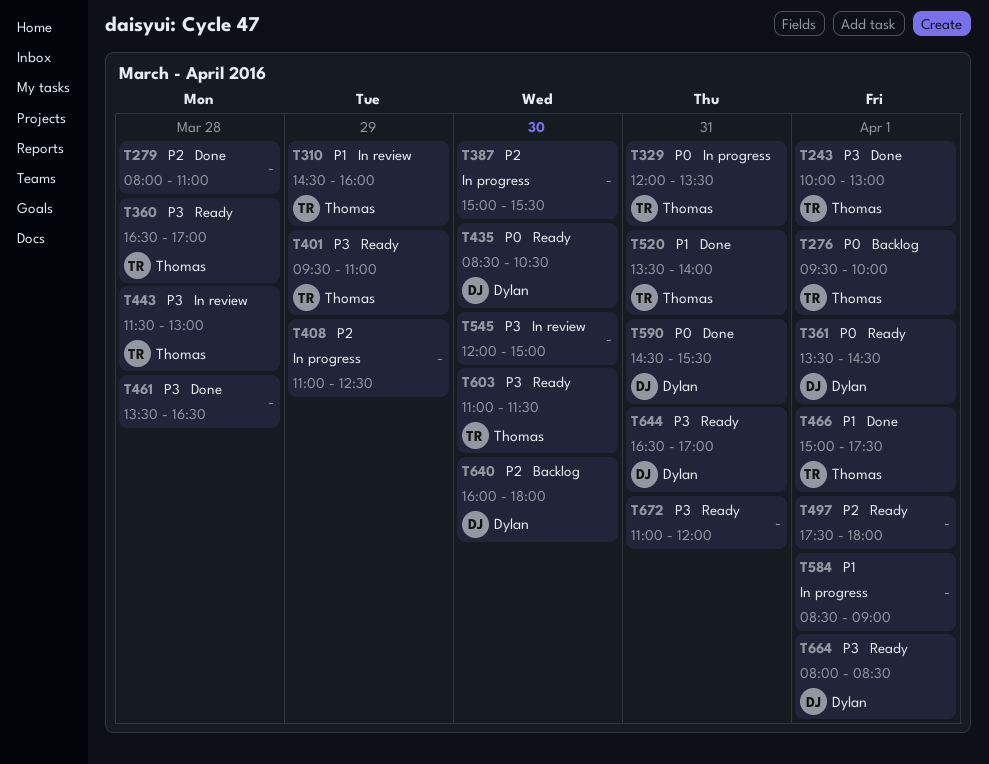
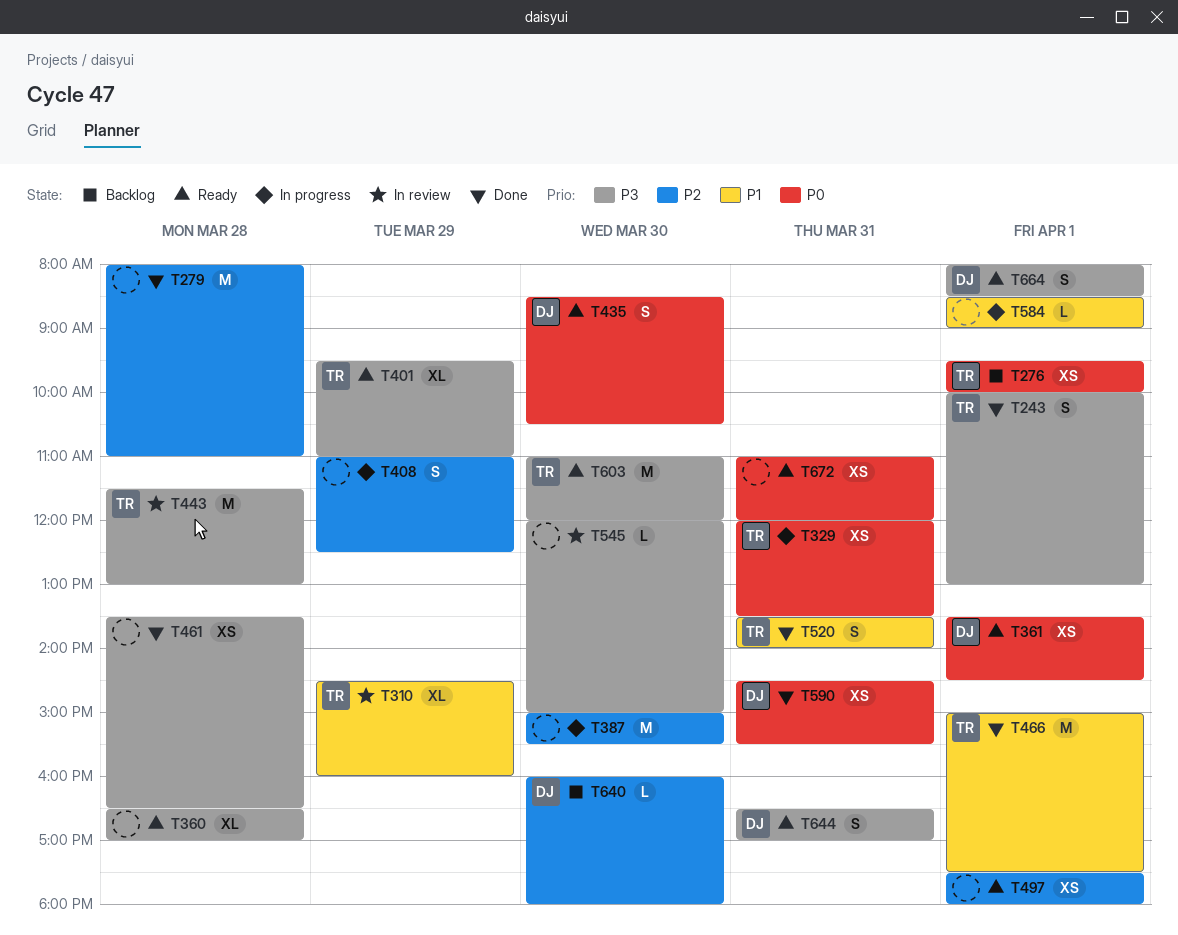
T360, owner: Thomas -> none
T603, ends: 11:30 -> 12:00
T672, priority: P3 -> P0

